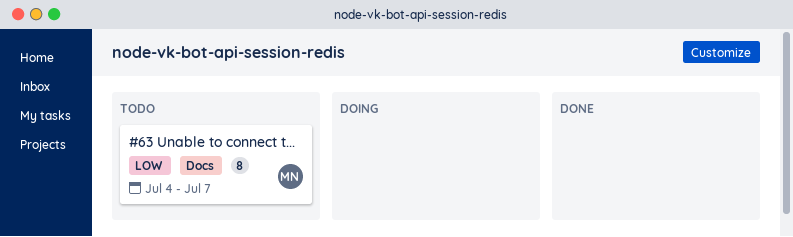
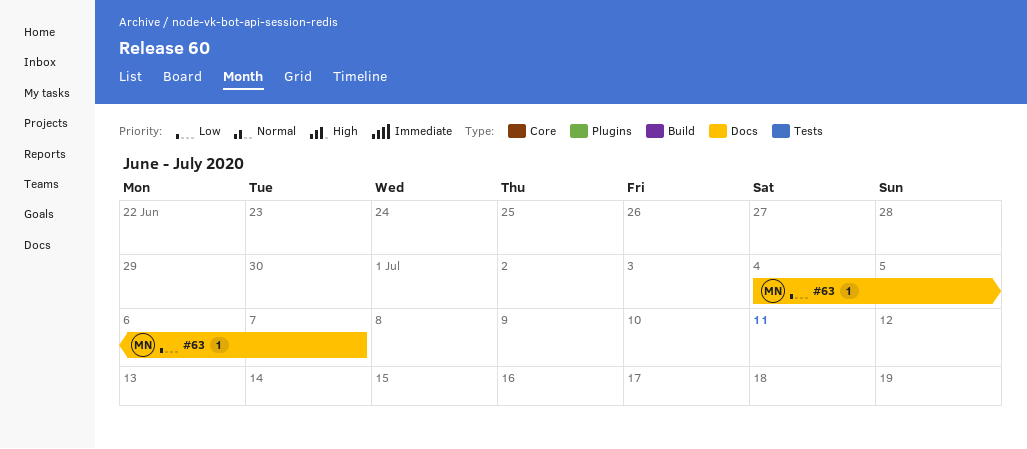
#63, estimate: 8 -> 1

